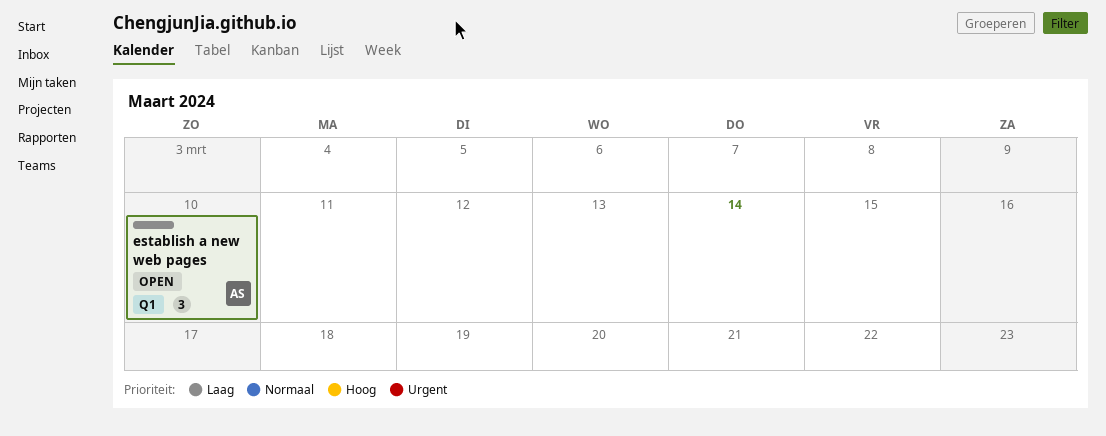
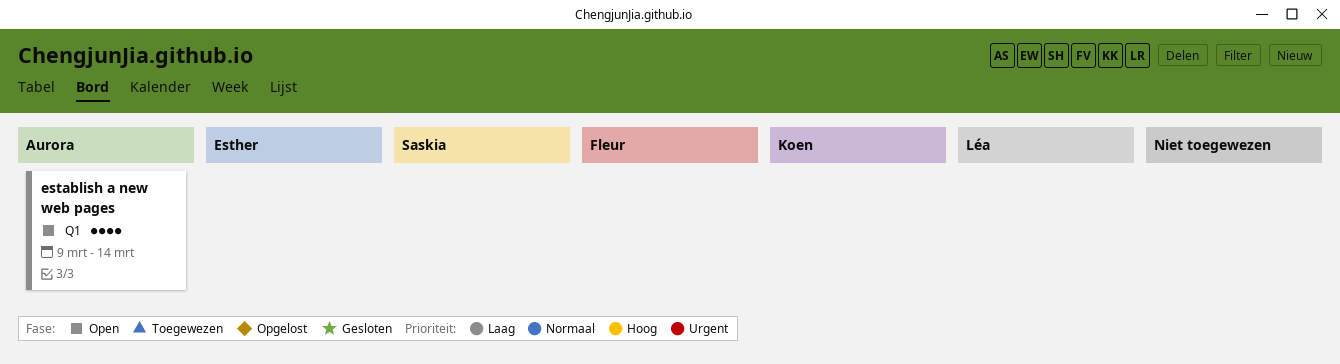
establish a new web pages, estimate: 3 -> 4
establish a new web pages, due: Mar 10 -> Mar 14

